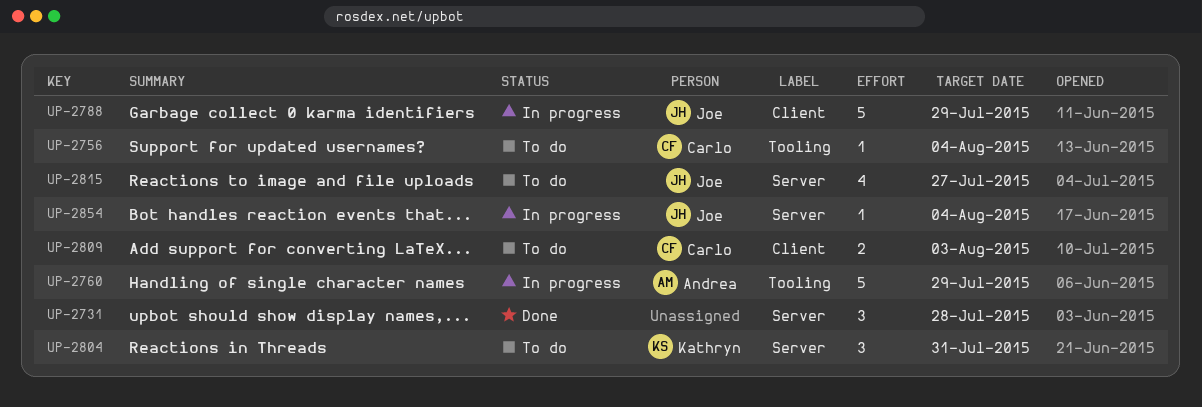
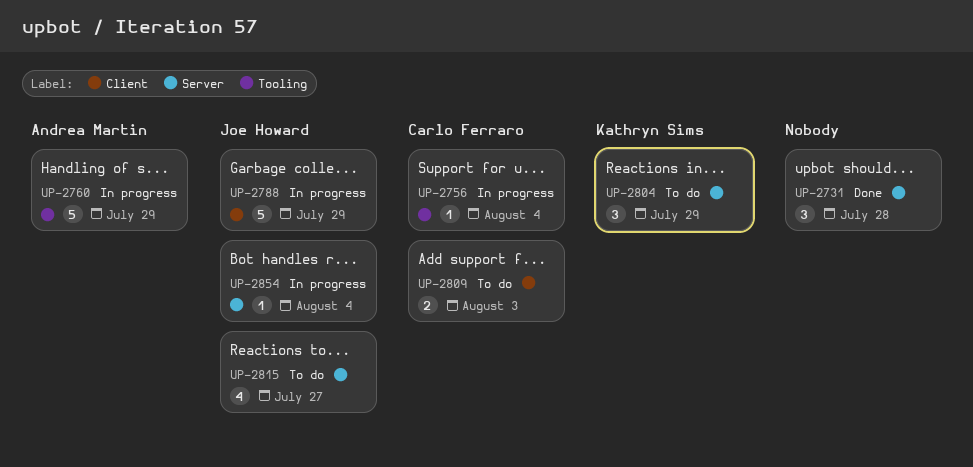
UP-2756, status: To do -> In progress
UP-2804, due: Jul 31 -> Jul 29

